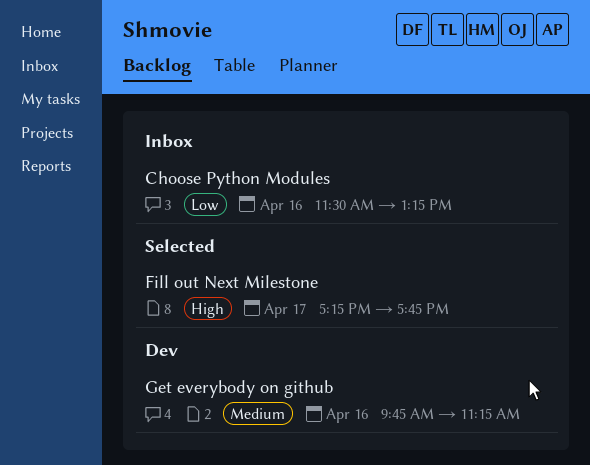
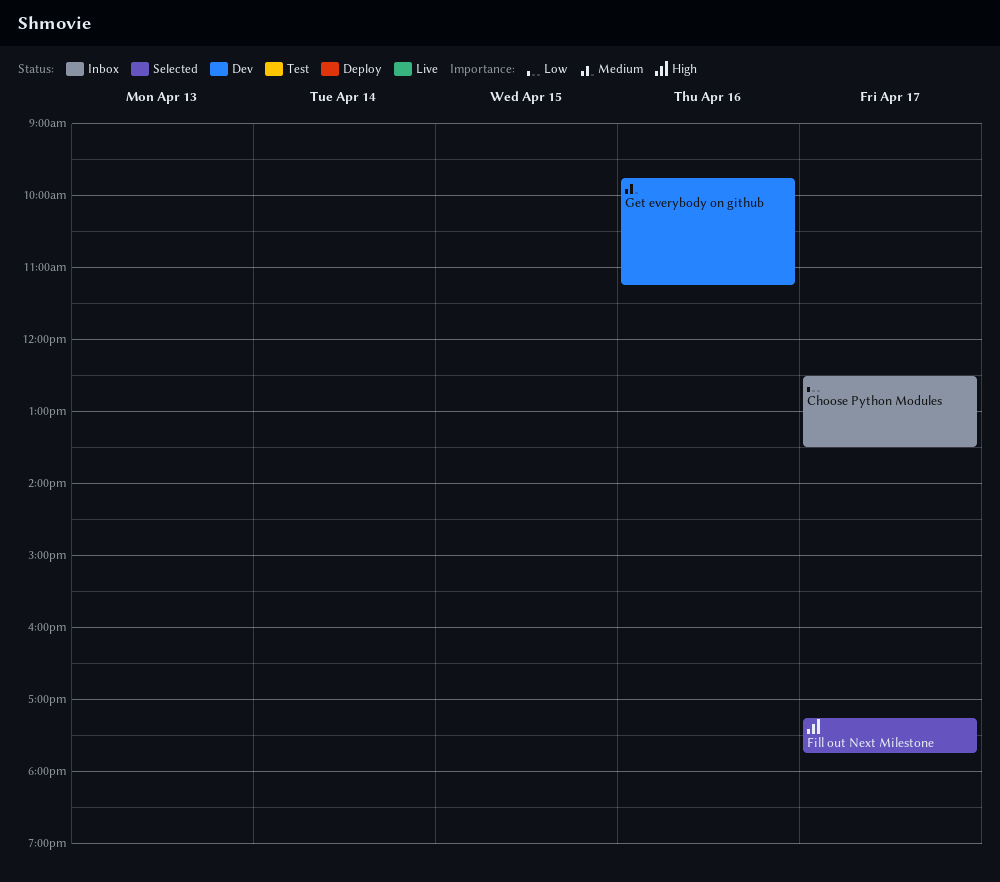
Choose Python Modules, day: Apr 16 -> Apr 17
Choose Python Modules, begins: 11:30 -> 12:30
Choose Python Modules, ends: 13:15 -> 13:30

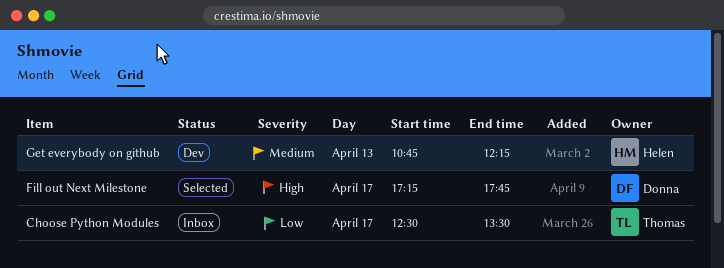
Get everybody on github, day: Apr 16 -> Apr 13
Get everybody on github, begins: 09:45 -> 10:45
Get everybody on github, ends: 11:15 -> 12:15

